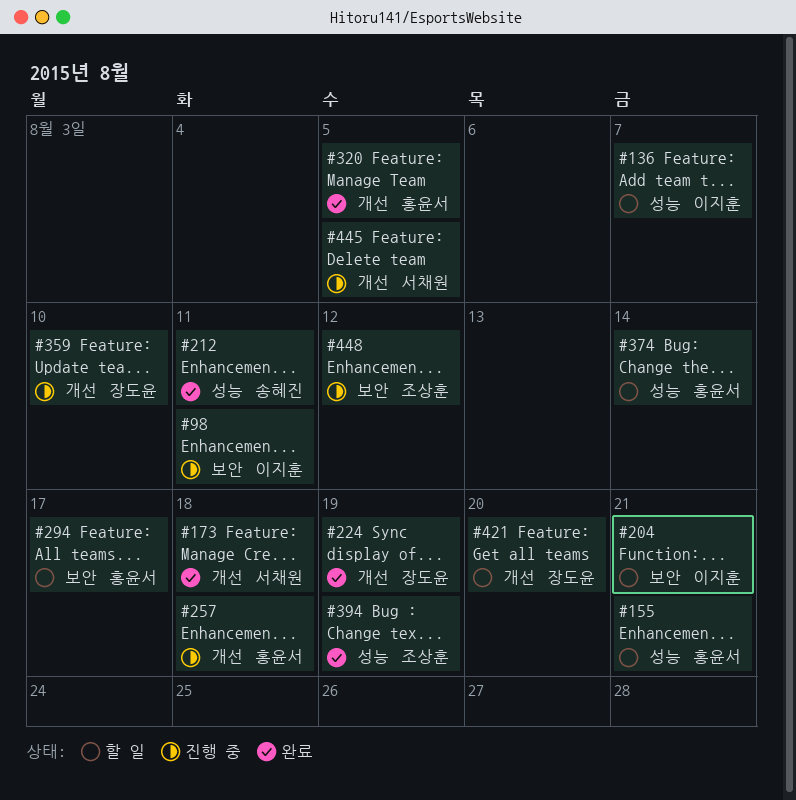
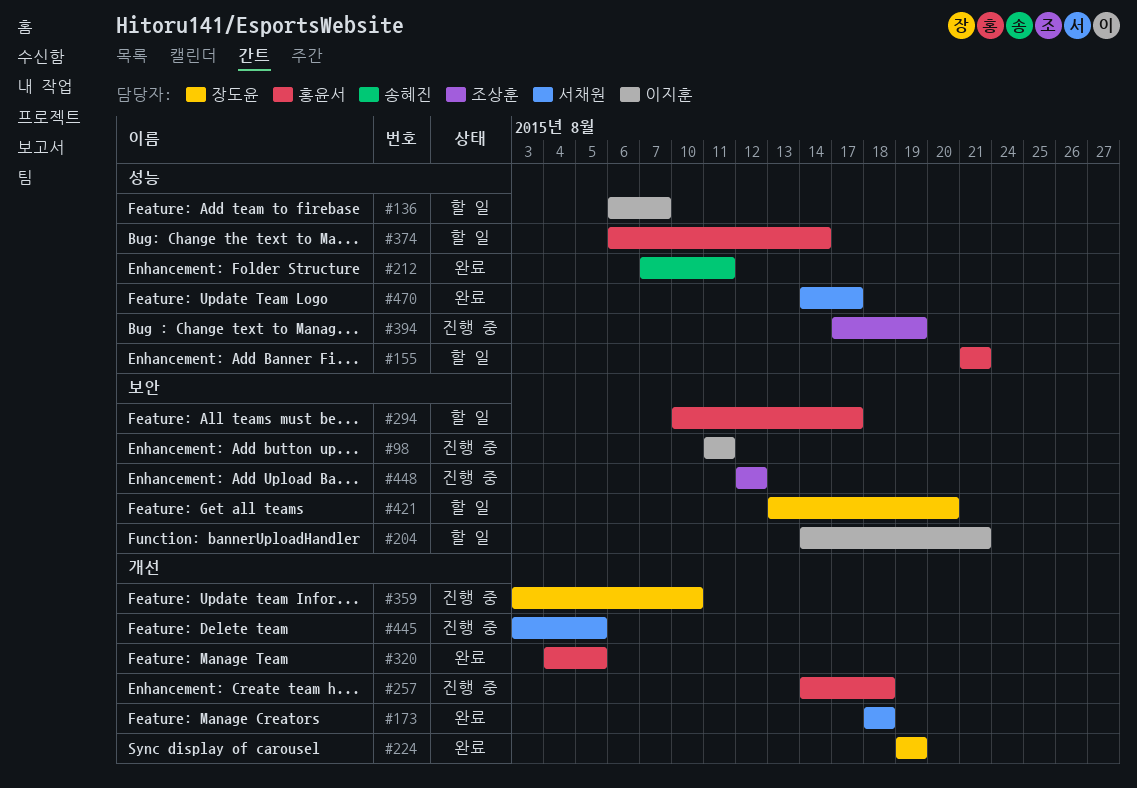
#394, status: 완료 -> 진행 중
#421, label: 개선 -> 보안
#470: none -> present

